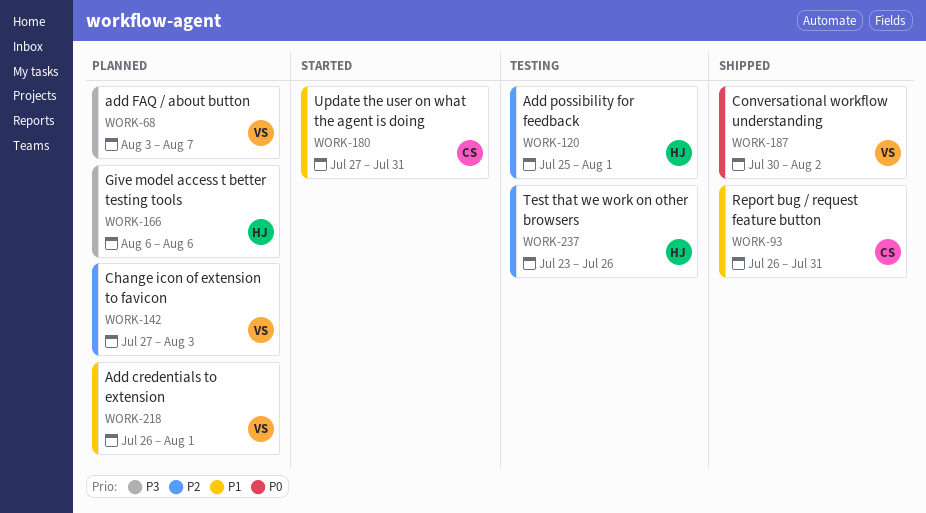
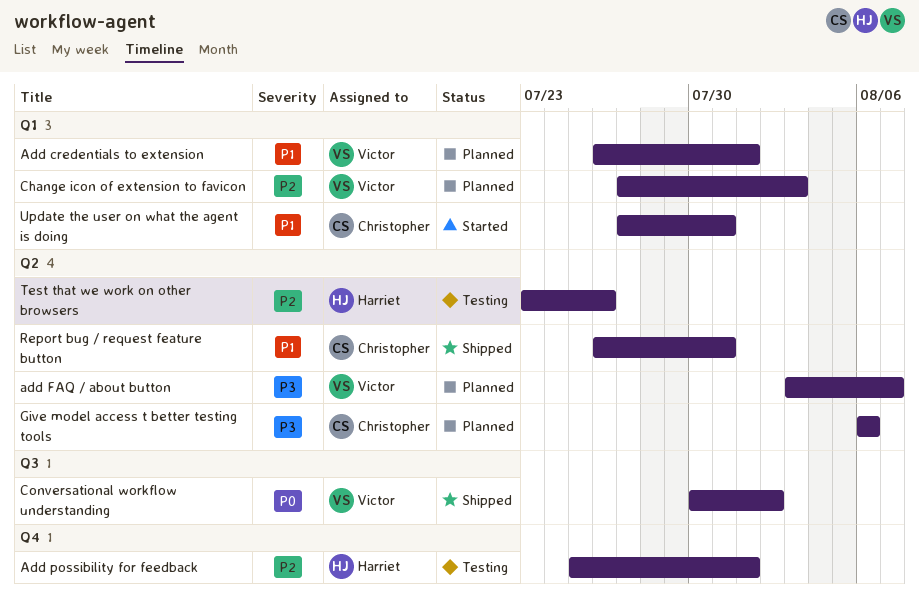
Give model access t better testing tools, owner: Harriet -> Christopher

